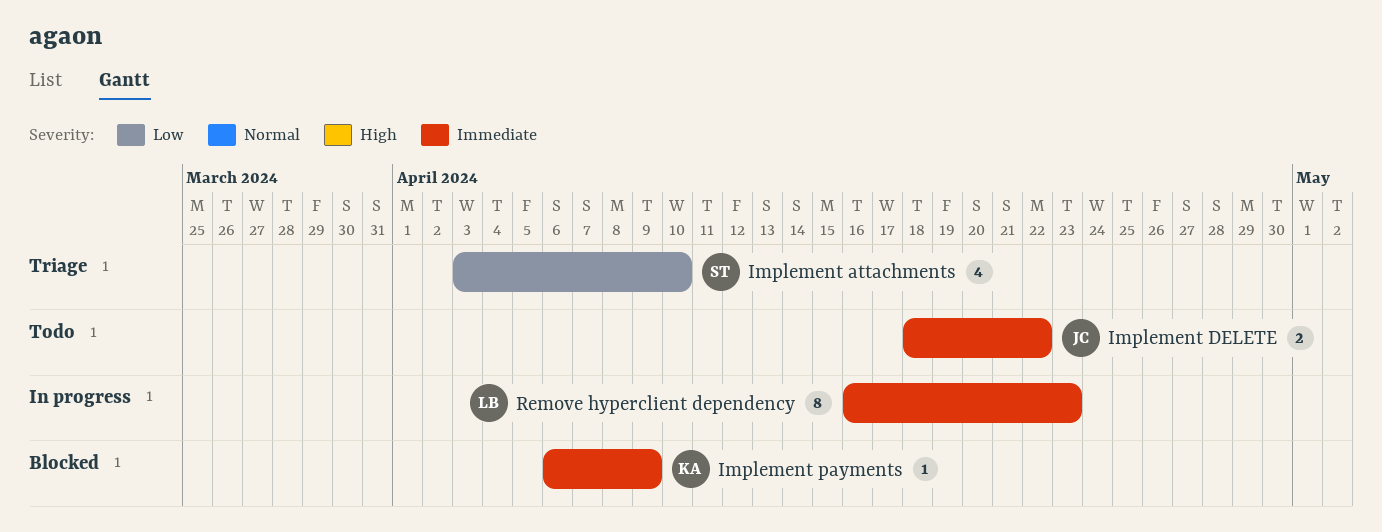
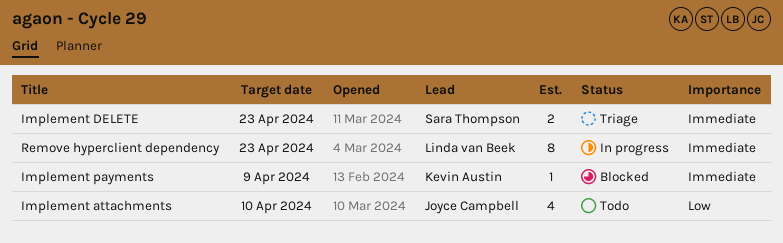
Implement attachments, status: Triage -> Todo
Implement attachments, owner: Sara Thompson -> Joyce Campbell
Implement DELETE, status: Todo -> Triage
Implement DELETE, owner: Joyce Campbell -> Sara Thompson
Implement DELETE, due: Apr 22 -> Apr 23

